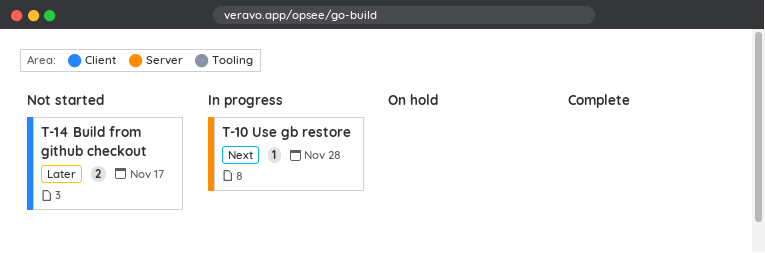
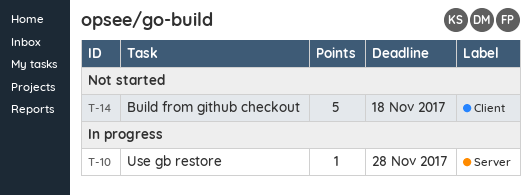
T-14, estimate: 2 -> 5
T-14, due: Nov 17 -> Nov 18

